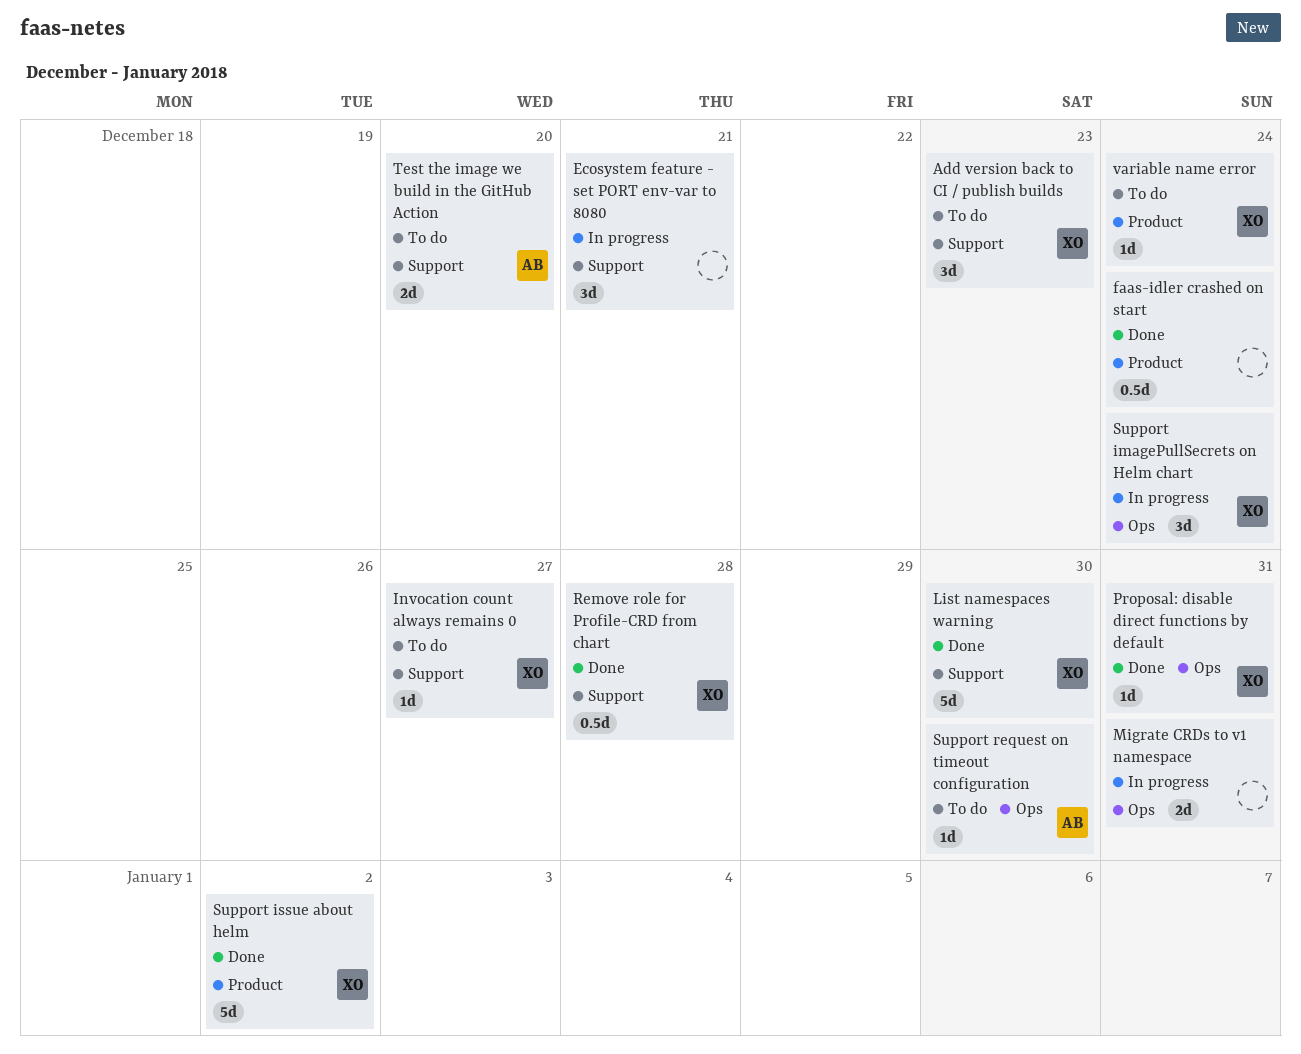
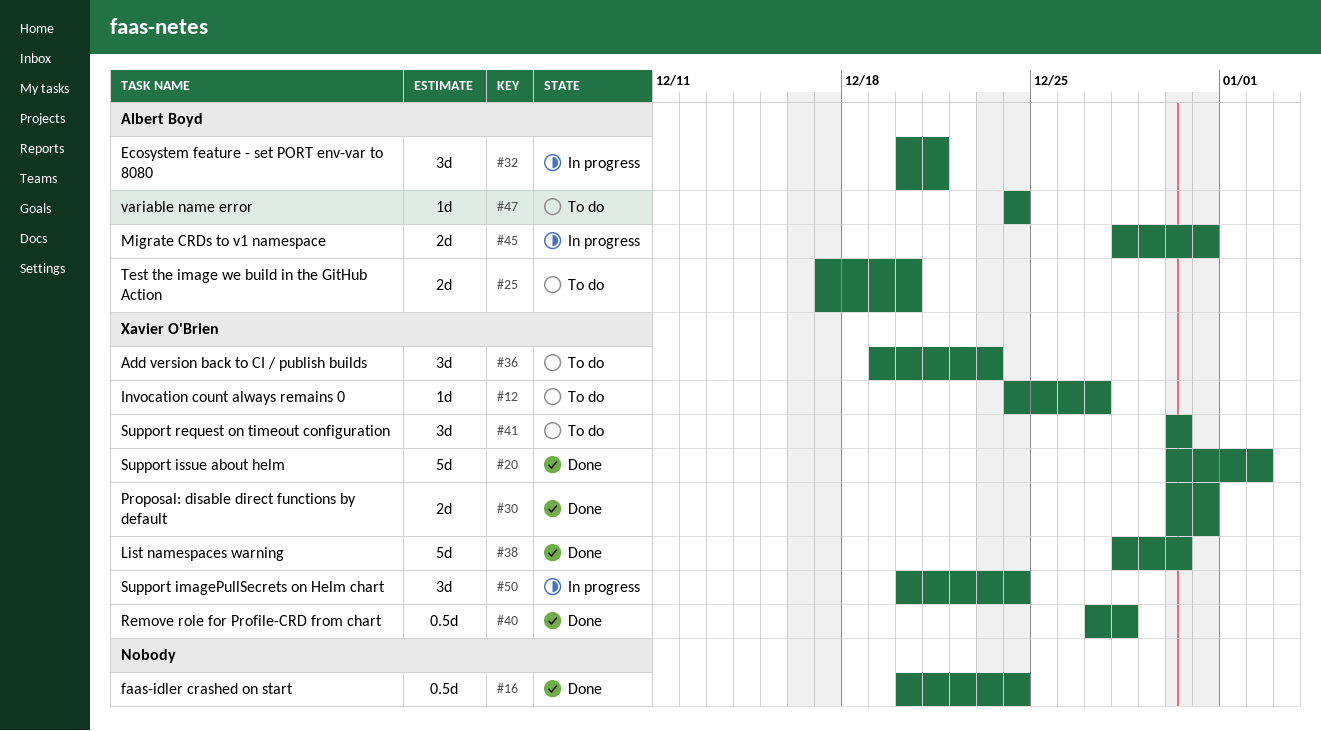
Ecosystem feature - set PORT env-var to 8080, owner: none -> Albert Boyd
Migrate CRDs to v1 namespace, owner: none -> Albert Boyd
Proposal: disable direct functions by default, estimate: 1d -> 2d
Support request on timeout configuration, owner: Albert Boyd -> Xavier O'Brien
Support request on timeout configuration, estimate: 1d -> 3d
variable name error, owner: Xavier O'Brien -> Albert Boyd

